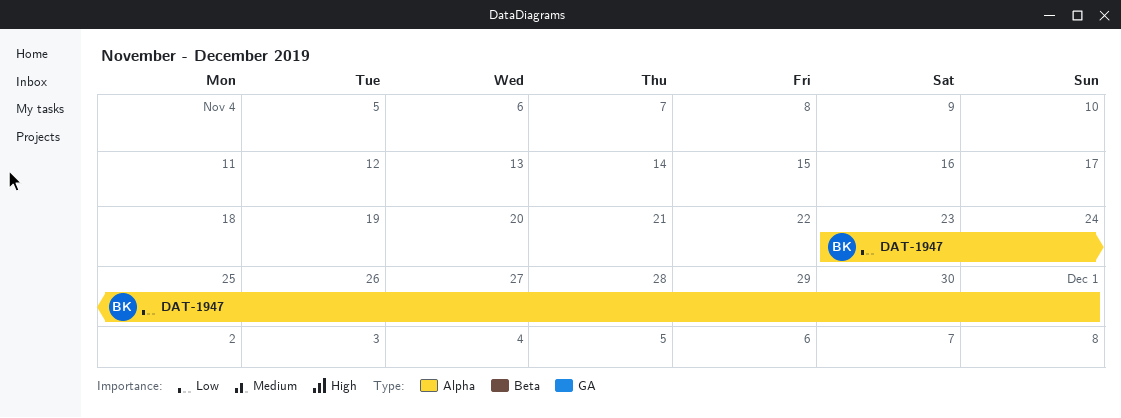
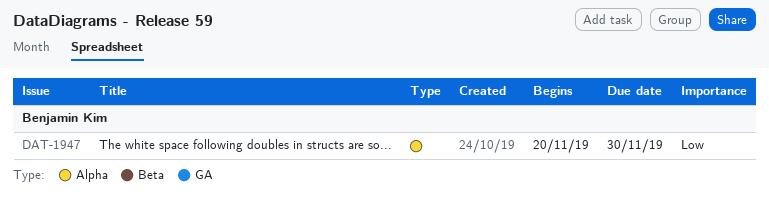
DAT-1947, start: Nov 23 -> Nov 20
DAT-1947, due: Dec 1 -> Nov 30

